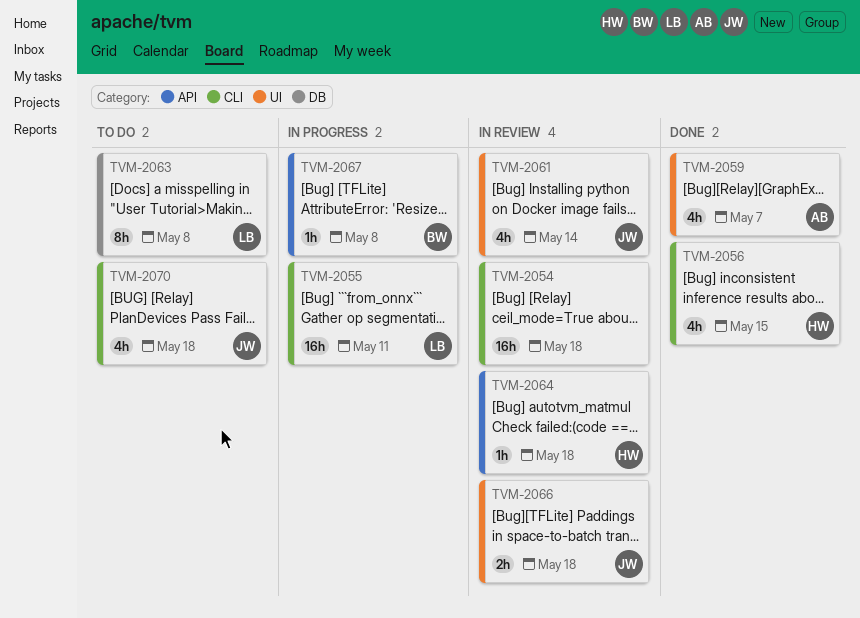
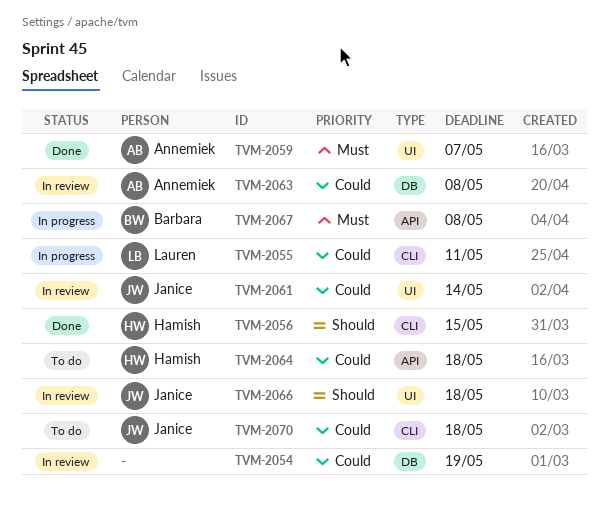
TVM-2054, label: CLI -> DB
TVM-2054, due: May 18 -> May 19
TVM-2063, status: To do -> In review
TVM-2063, owner: Lauren -> Annemiek
TVM-2064, status: In review -> To do

